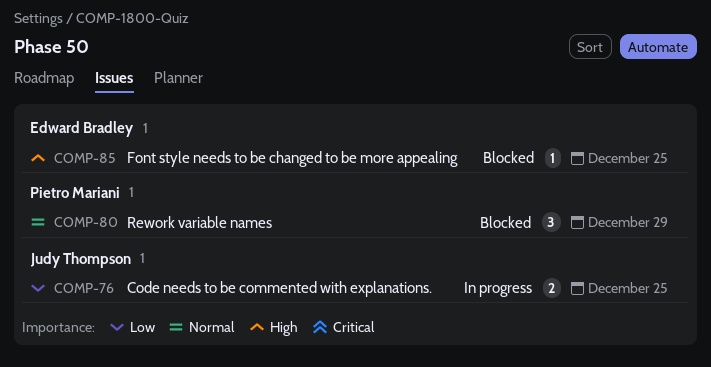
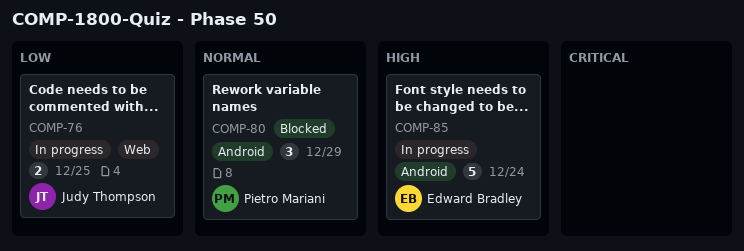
COMP-85, status: Blocked -> In progress
COMP-85, estimate: 1 -> 5
COMP-85, due: Dec 25 -> Dec 24

